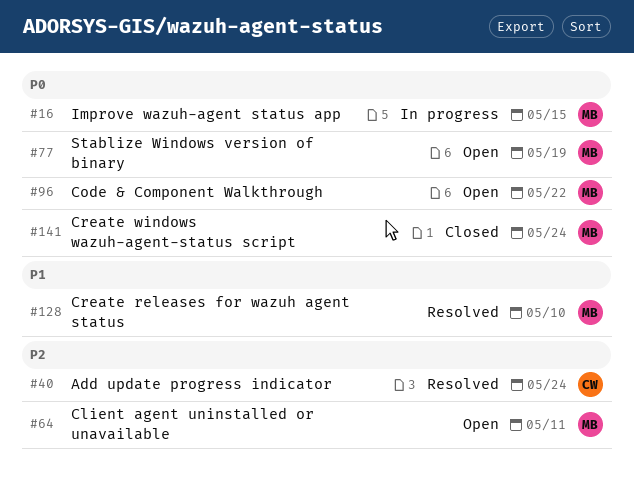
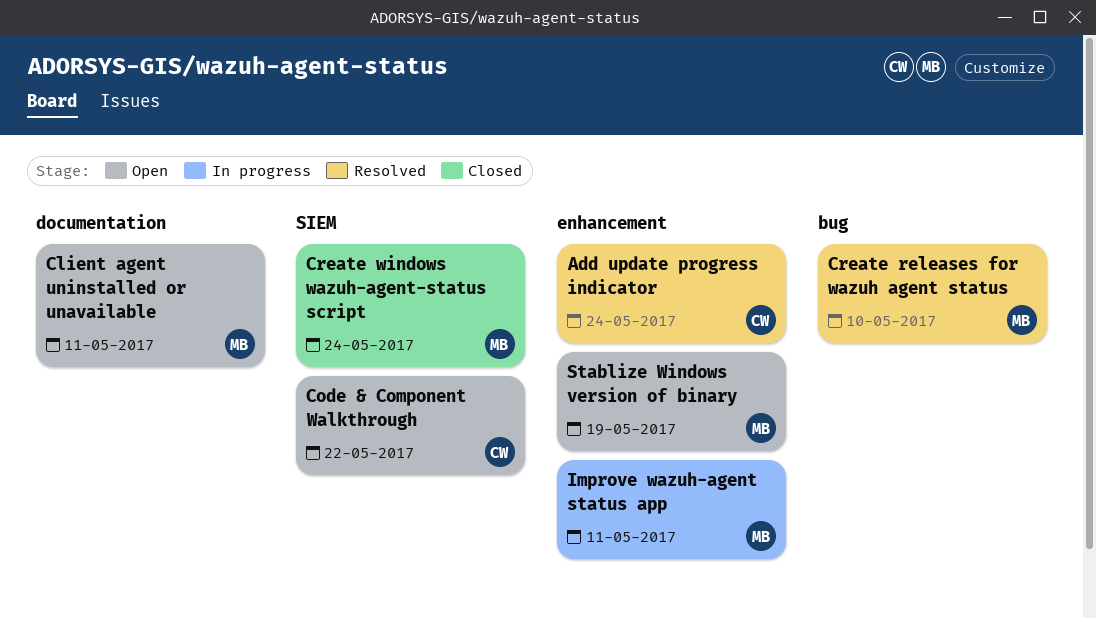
Code & Component Walkthrough, owner: MB -> CW
Improve wazuh-agent status app, due: May 15 -> May 11

